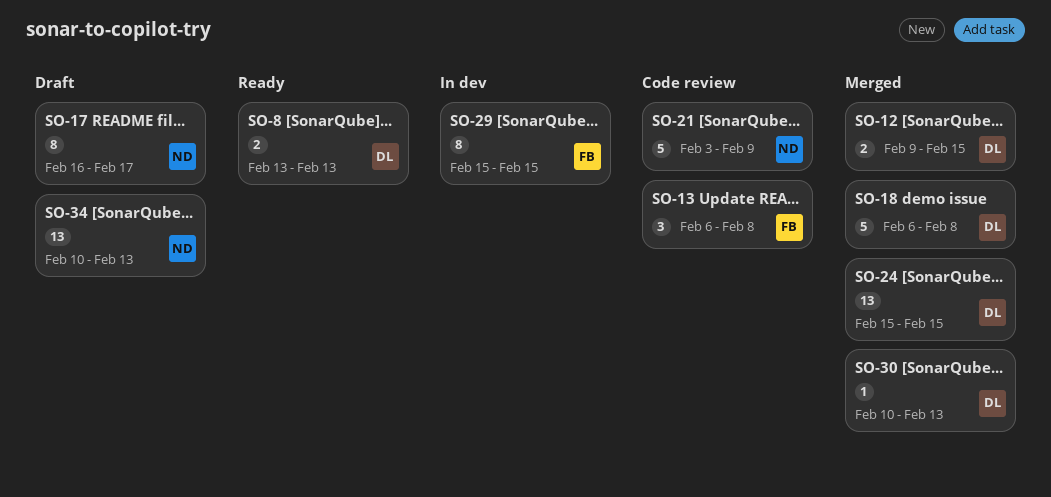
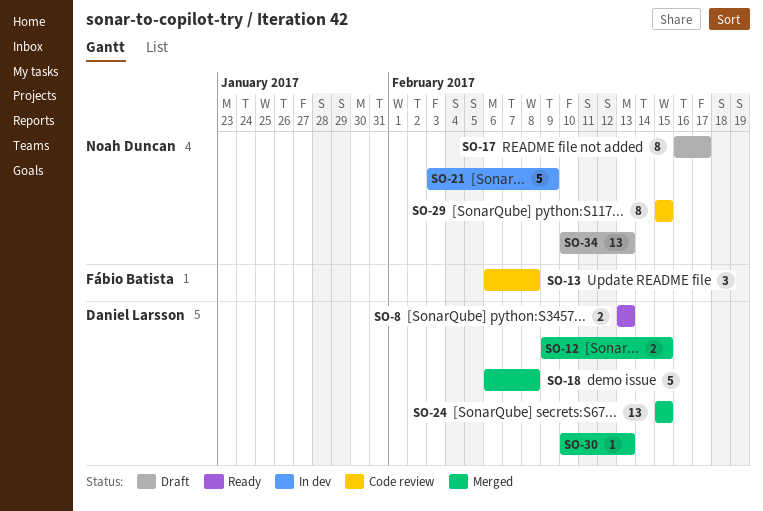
SO-21, status: Code review -> In dev
SO-29, status: In dev -> Code review
SO-29, owner: Fábio Batista -> Noah Duncan

